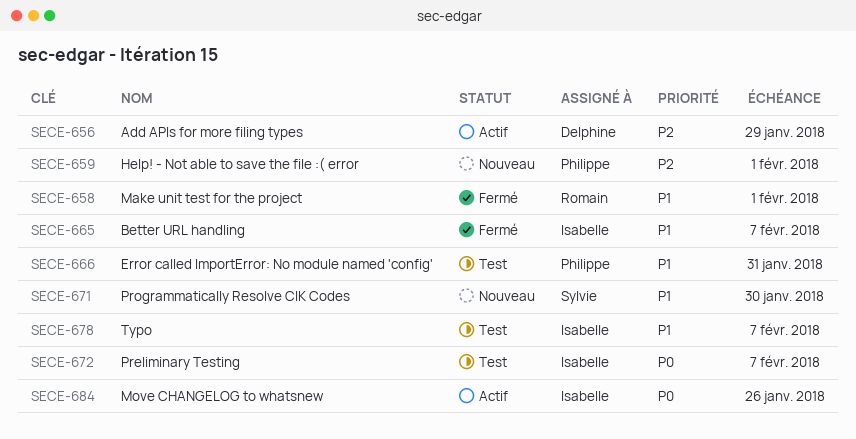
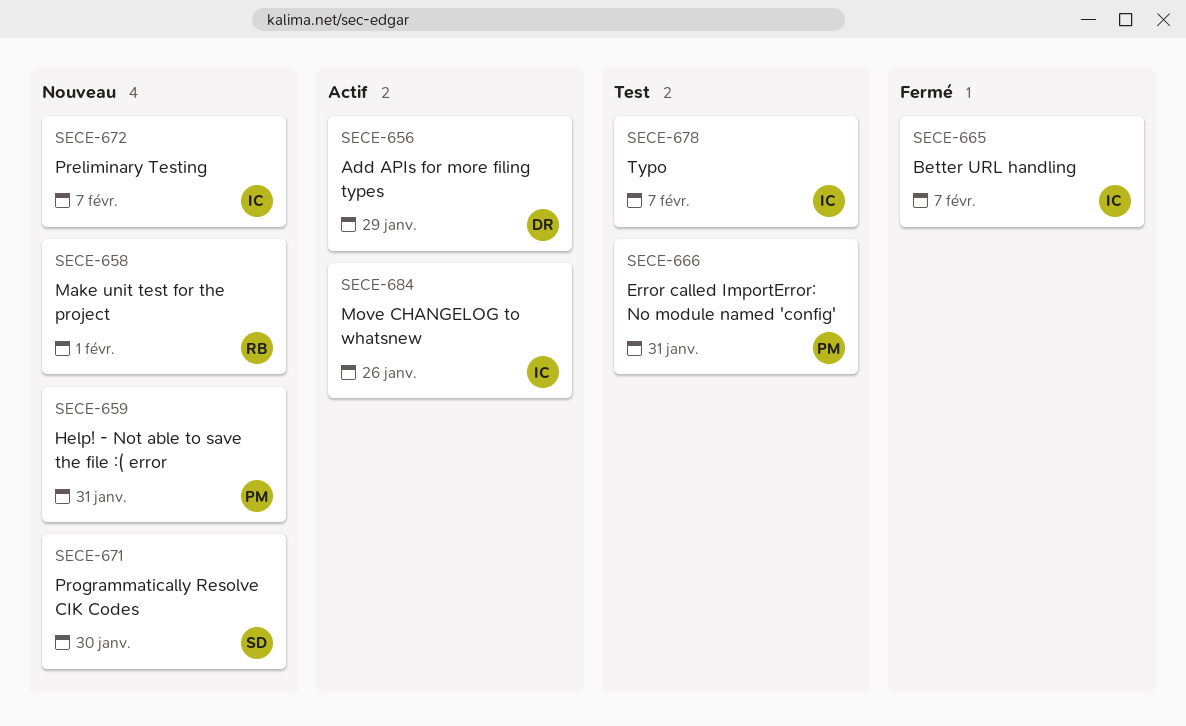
SECE-658, status: Fermé -> Nouveau
SECE-659, due: Feb 1 -> Jan 31
SECE-672, status: Test -> Nouveau

